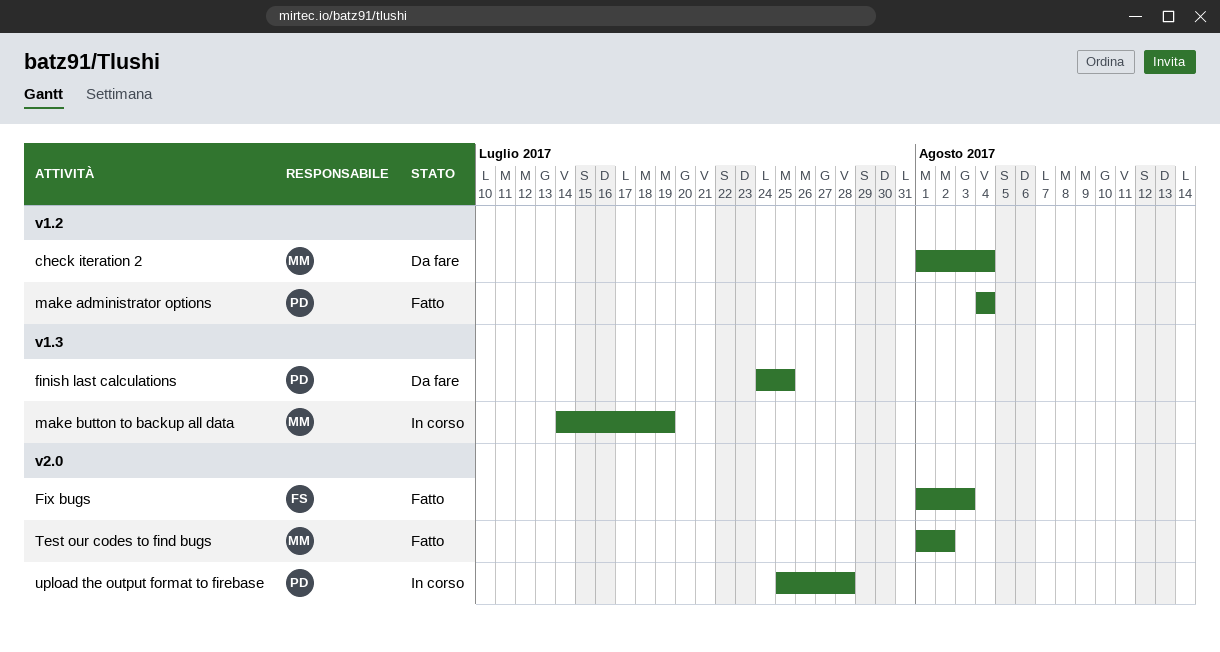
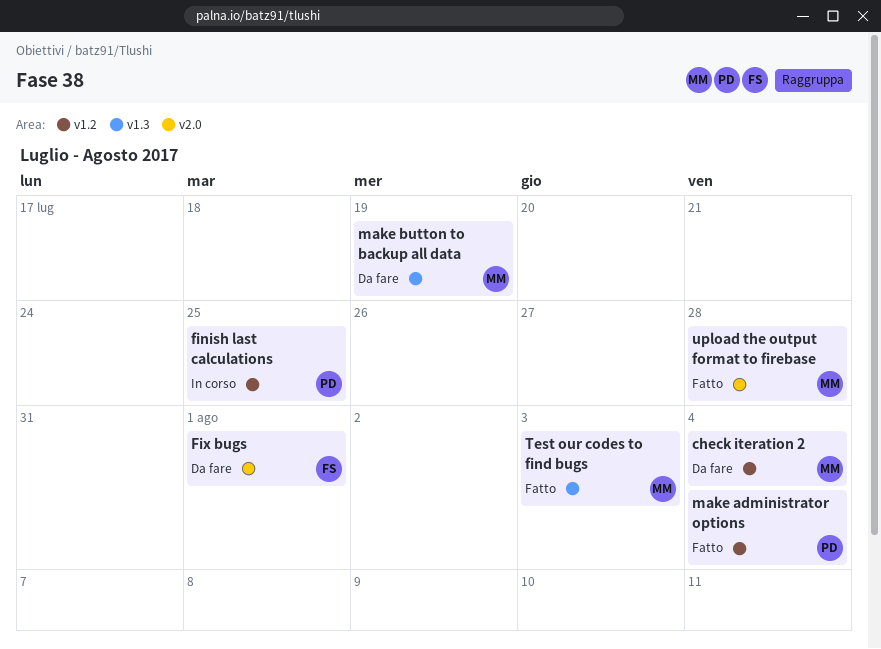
finish last calculations, status: Da fare -> In corso
finish last calculations, label: v1.3 -> v1.2
Fix bugs, status: Fatto -> Da fare
Fix bugs, due: Aug 3 -> Aug 1
make button to backup all data, status: In corso -> Da fare
Test our codes to find bugs, label: v2.0 -> v1.3
Test our codes to find bugs, due: Aug 2 -> Aug 3
upload the output format to firebase, status: In corso -> Fatto
upload the output format to firebase, owner: PD -> MM

